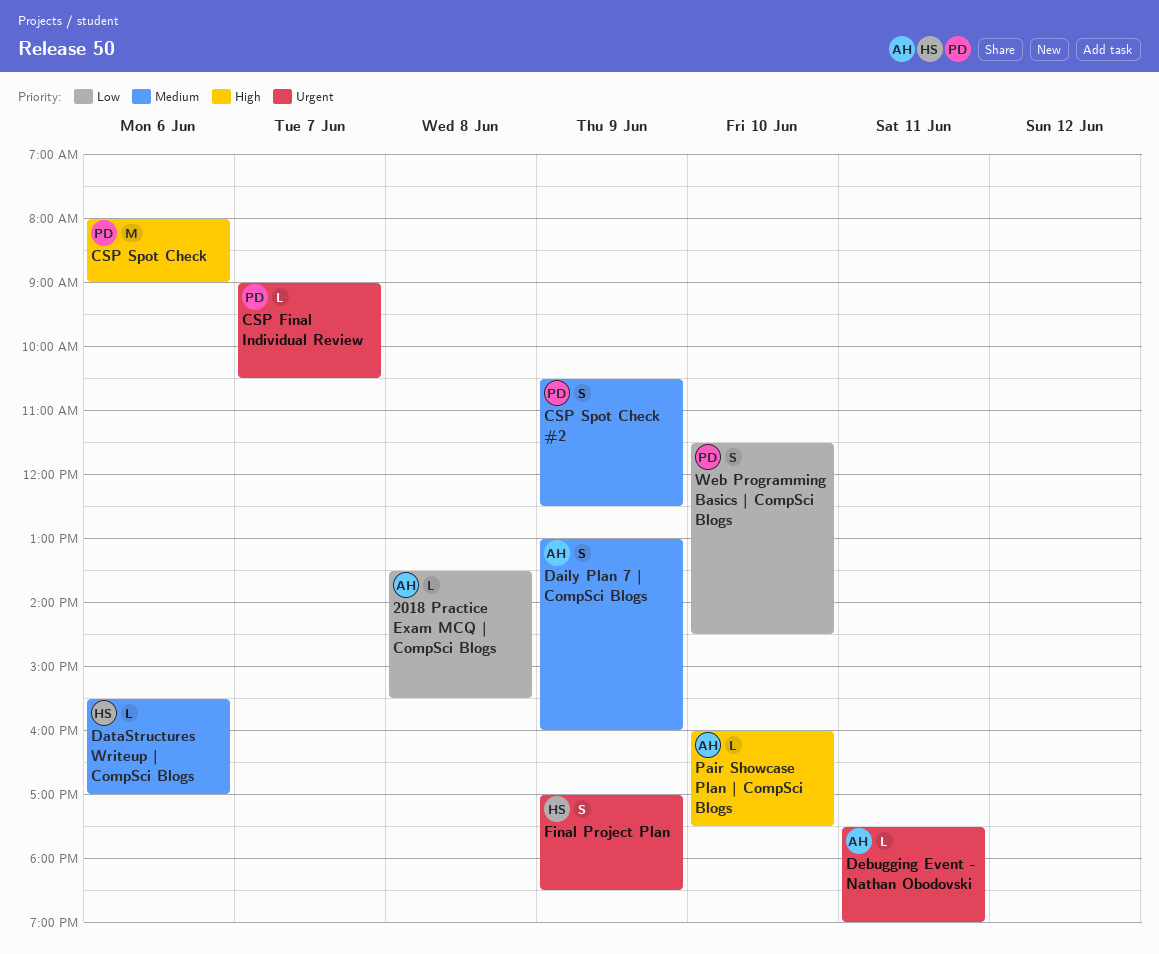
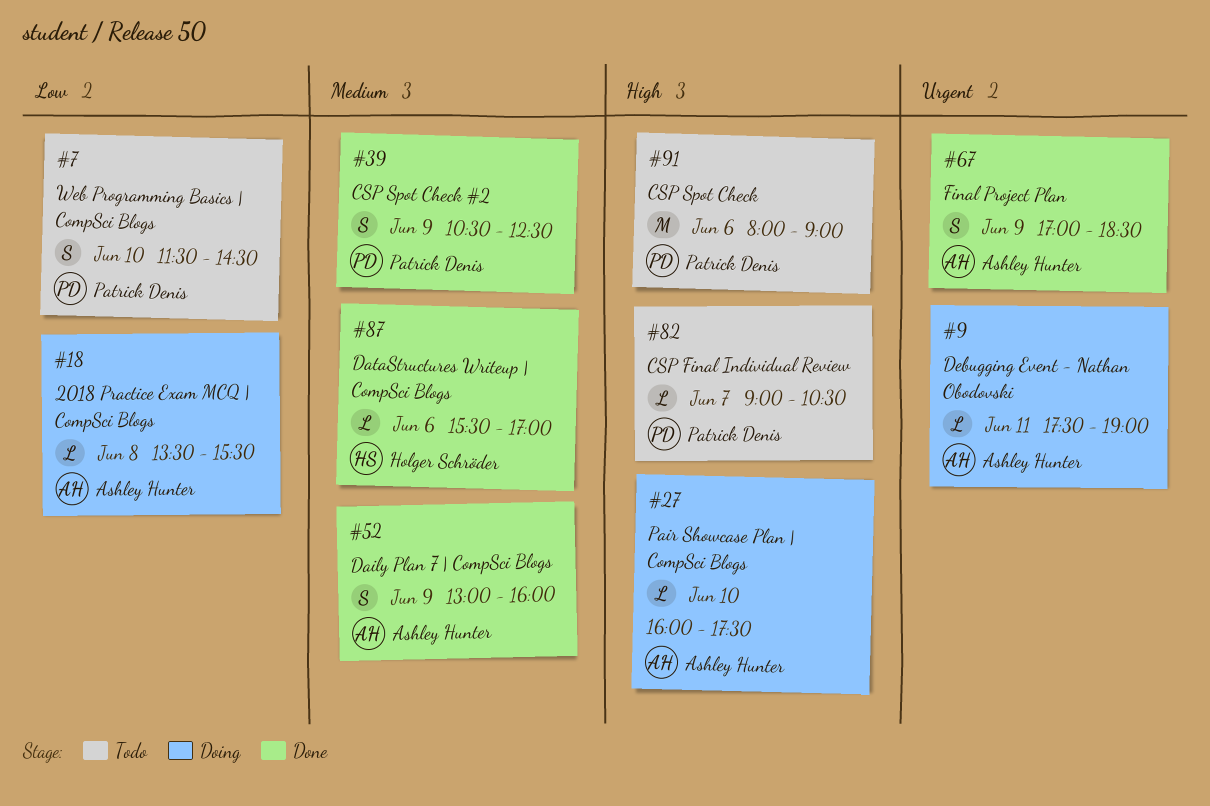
CSP Final Individual Review, priority: Urgent -> High
Final Project Plan, owner: Holger Schröder -> Ashley Hunter

